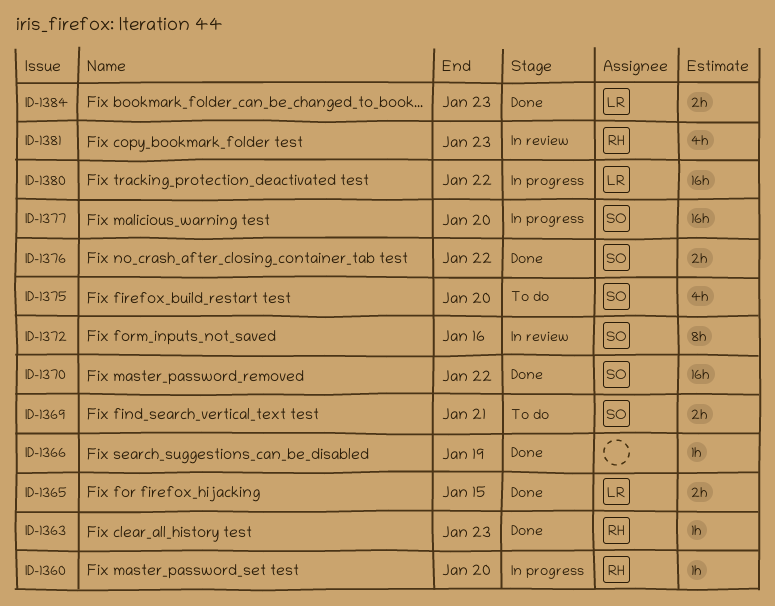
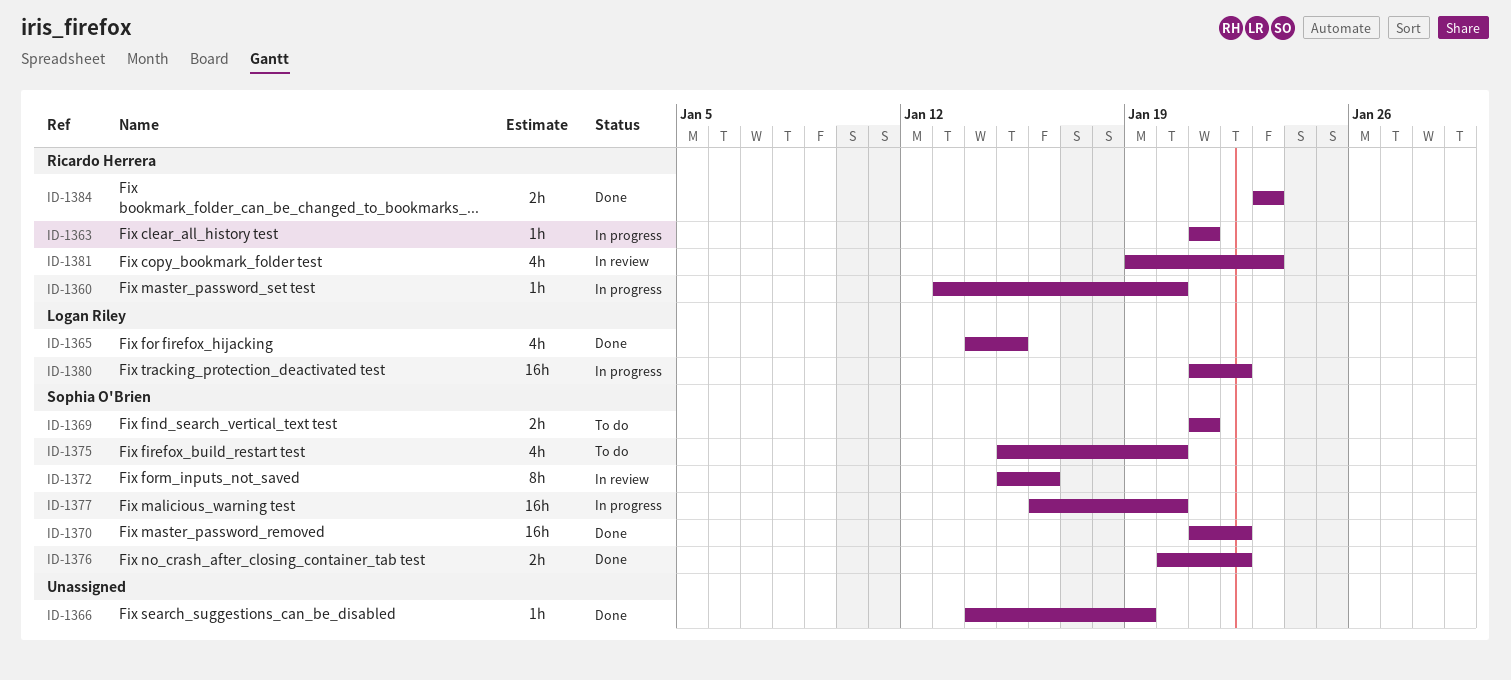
ID-1363, status: Done -> In progress
ID-1363, due: Jan 23 -> Jan 21
ID-1365, estimate: 2h -> 4h
ID-1384, owner: Logan Riley -> Ricardo Herrera

